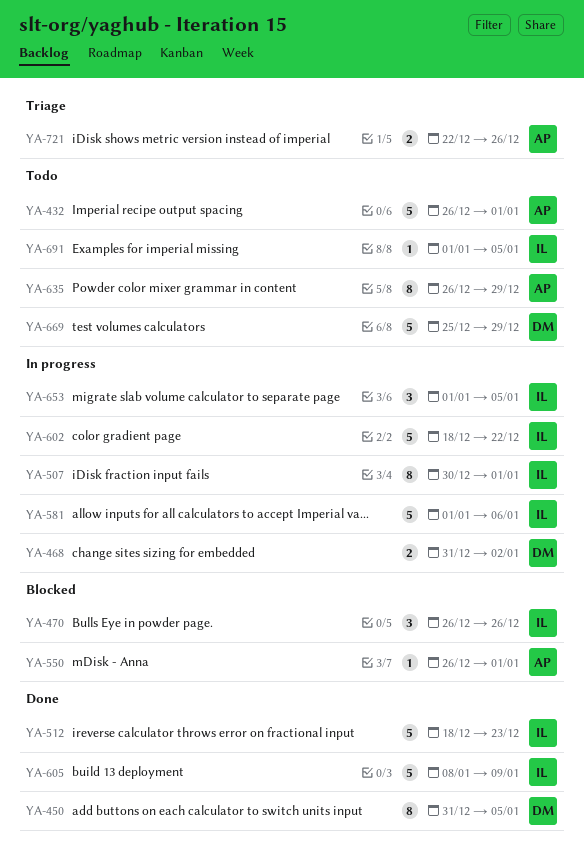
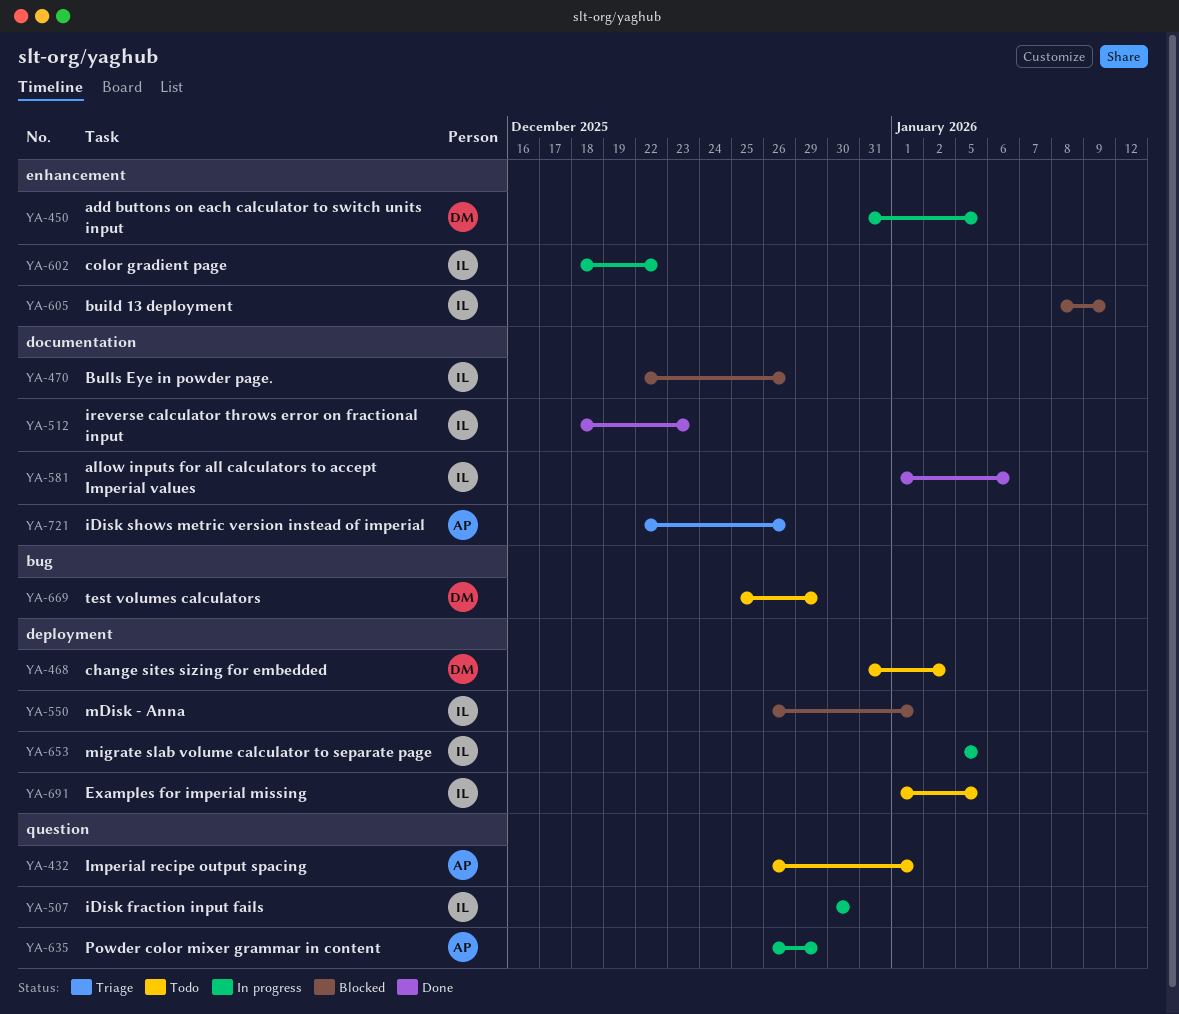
YA-450, status: Done -> In progress
YA-468, status: In progress -> Todo
YA-470, start: Dec 26 -> Dec 22
YA-507, due: Jan 1 -> Dec 30
YA-550, owner: AP -> IL
YA-581, status: In progress -> Done
YA-605, status: Done -> Blocked
YA-635, status: Todo -> In progress
YA-653, start: Jan 1 -> Jan 5

